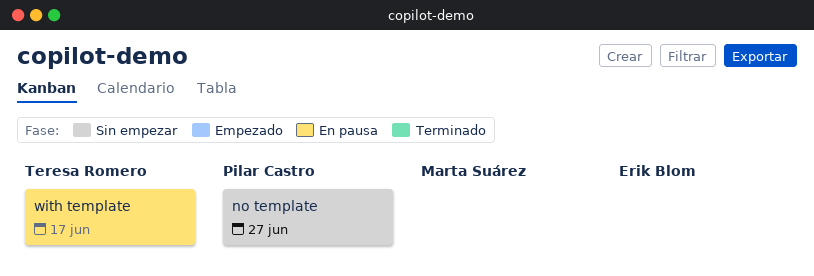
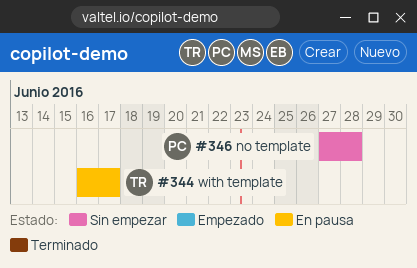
no template, due: Jun 27 -> Jun 28

